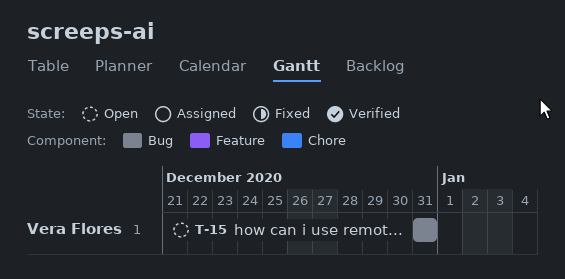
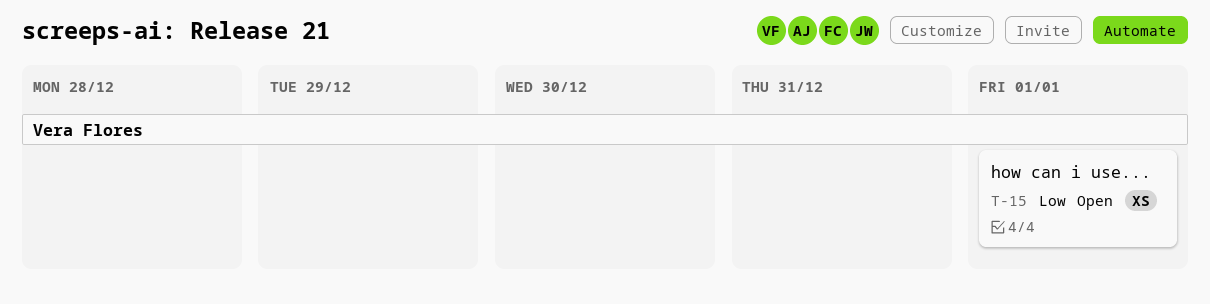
T-15, due: Dec 31 -> Jan 1

